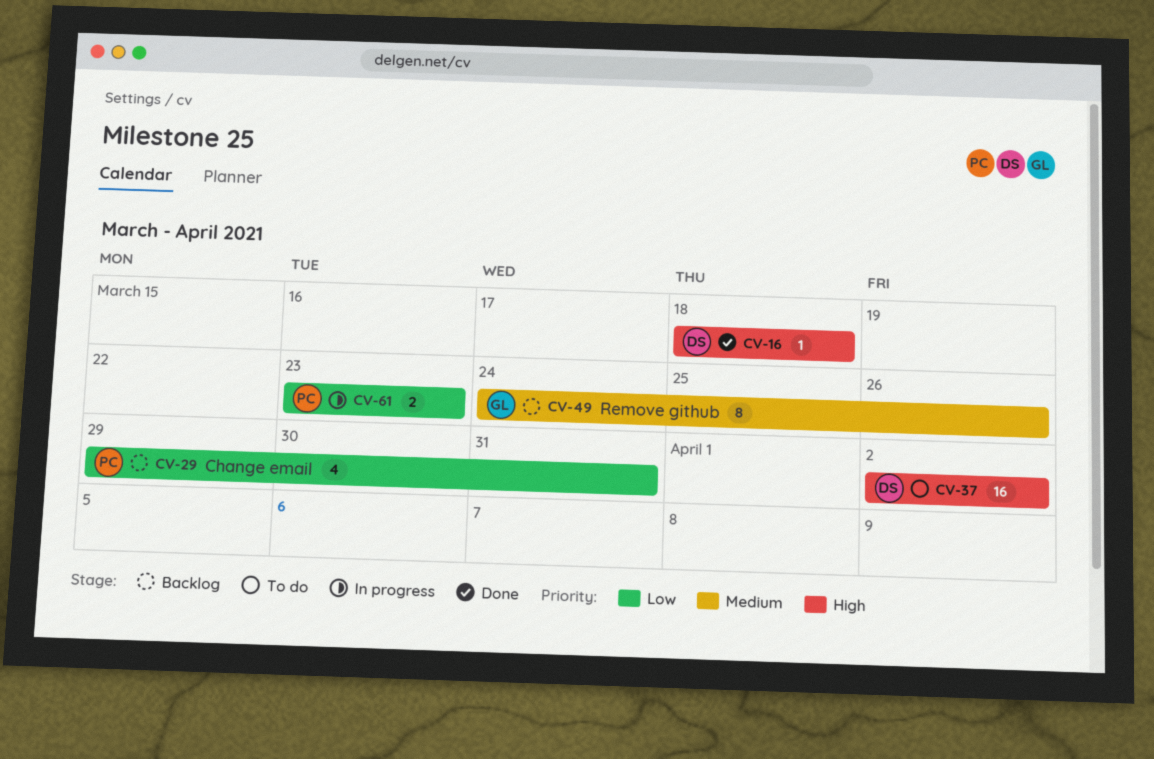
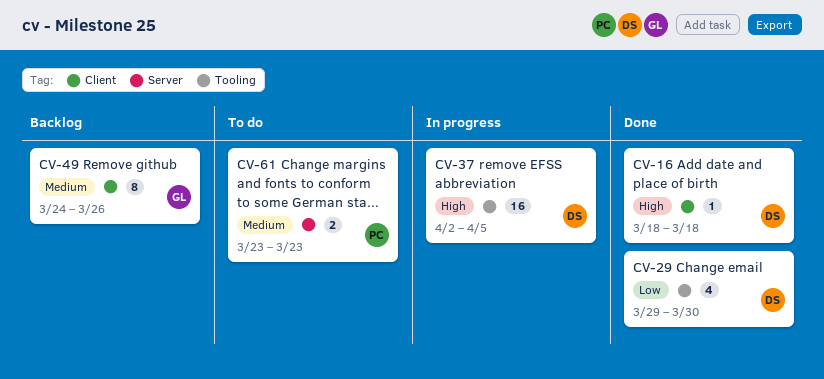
CV-29, status: Backlog -> Done
CV-29, owner: PC -> DS
CV-29, due: Mar 31 -> Mar 30
CV-37, status: To do -> In progress
CV-37, due: Apr 2 -> Apr 5
CV-61, status: In progress -> To do
CV-61, priority: Low -> Medium

